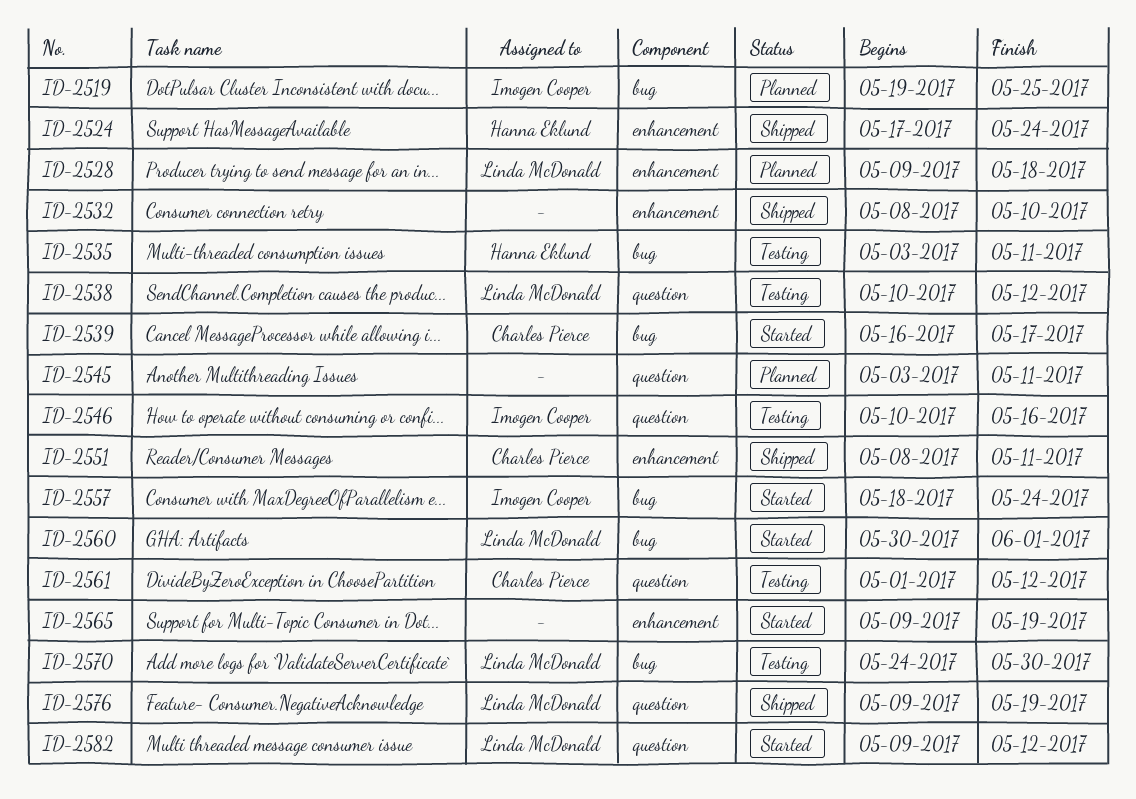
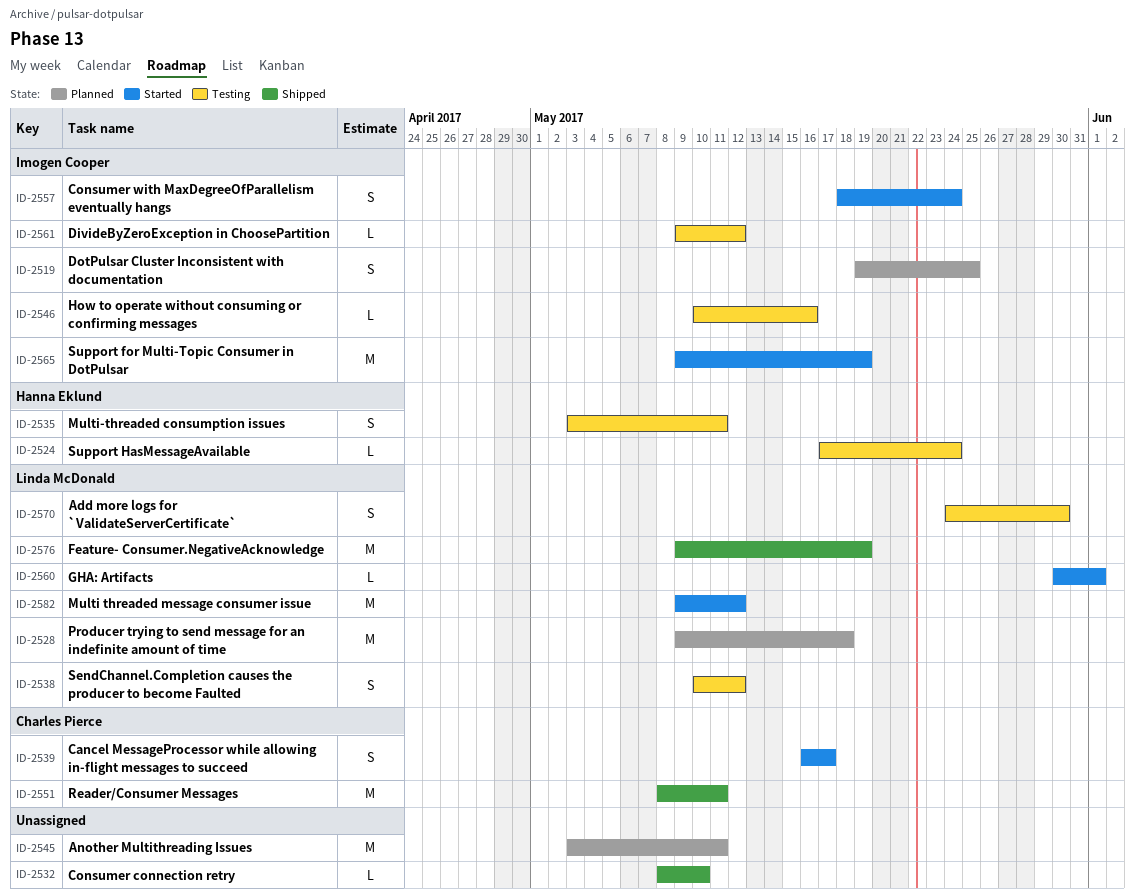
ID-2524, status: Shipped -> Testing
ID-2561, owner: Charles Pierce -> Imogen Cooper
ID-2561, start: May 1 -> May 9
ID-2565, owner: none -> Imogen Cooper

